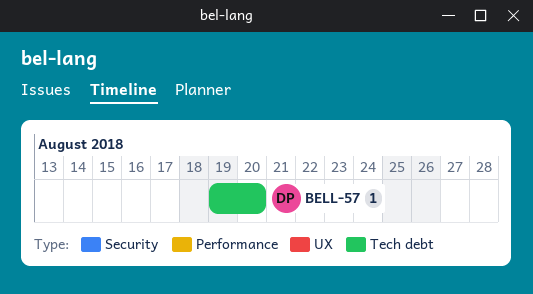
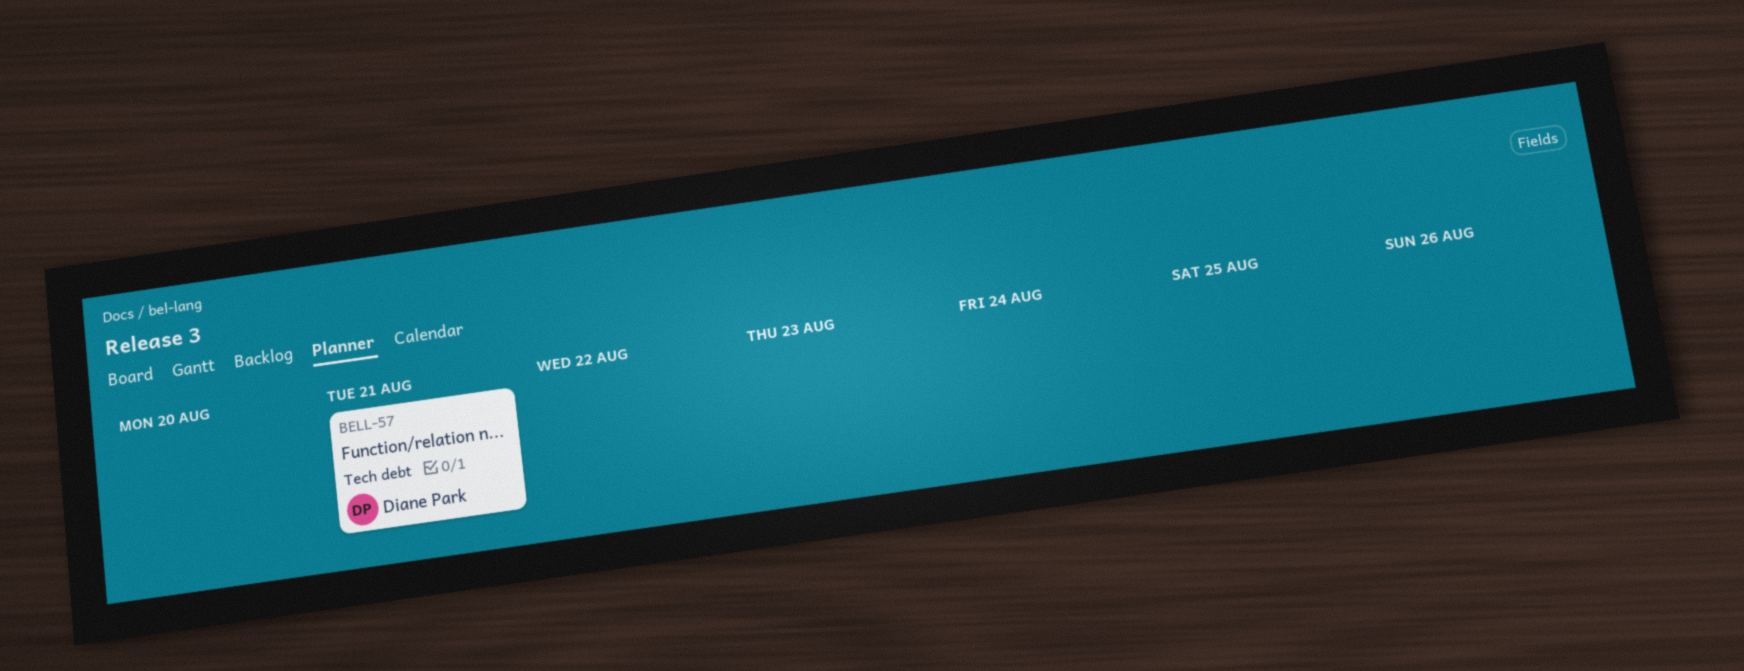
BELL-57, due: Aug 20 -> Aug 21

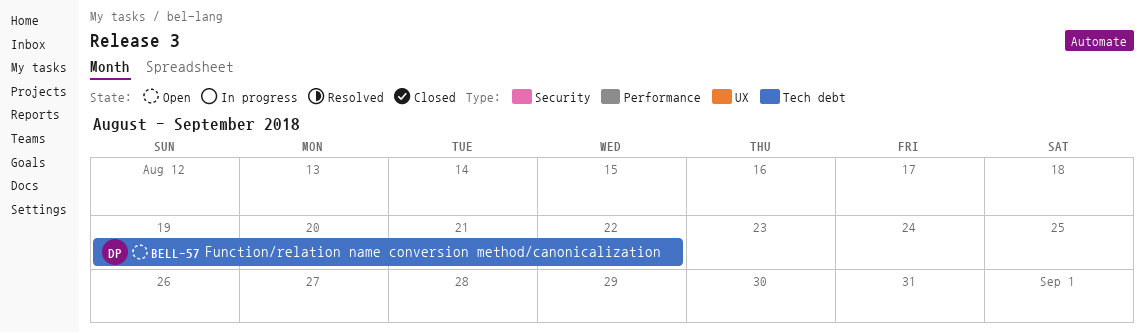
BELL-57, due: Aug 21 -> Aug 22

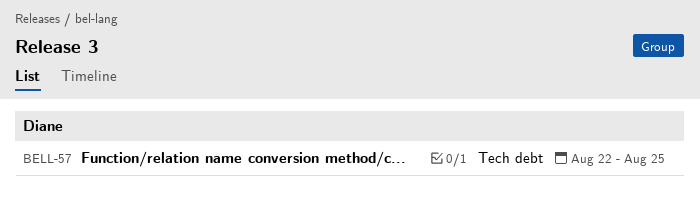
BELL-57, start: Aug 19 -> Aug 22
BELL-57, due: Aug 22 -> Aug 25

